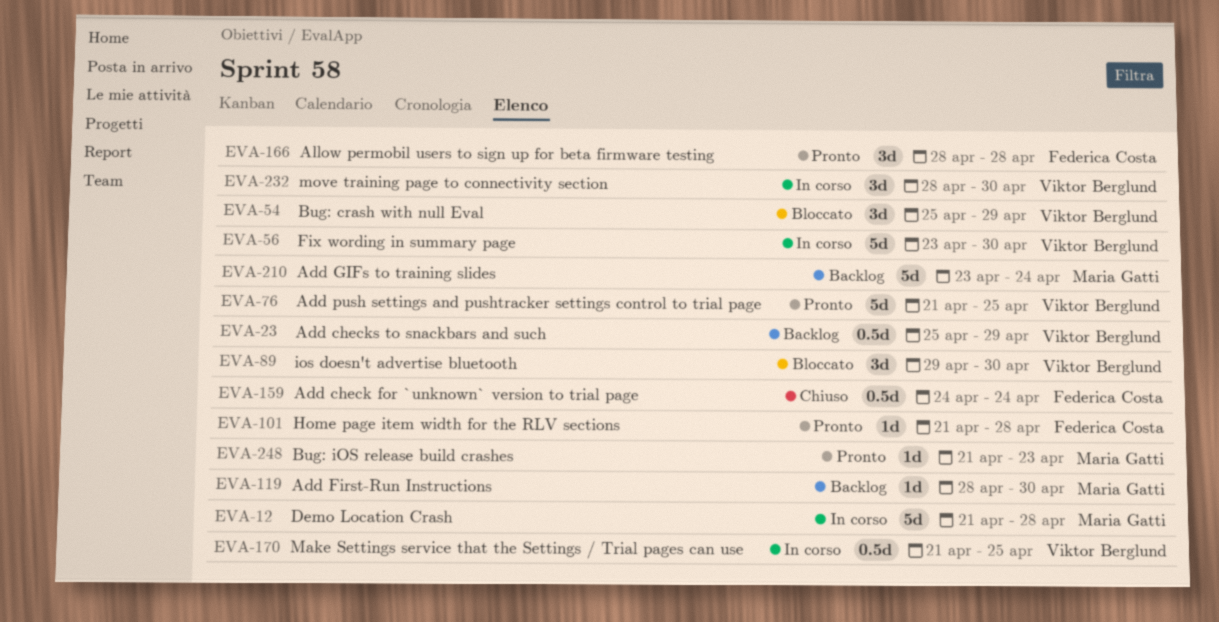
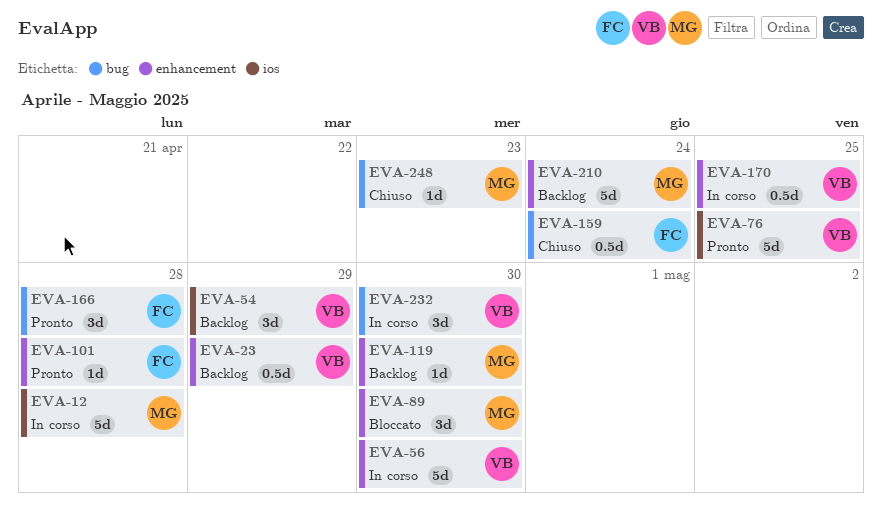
EVA-54, status: Bloccato -> Backlog
EVA-89, owner: Viktor Berglund -> Maria Gatti
EVA-248, status: Pronto -> Chiuso

